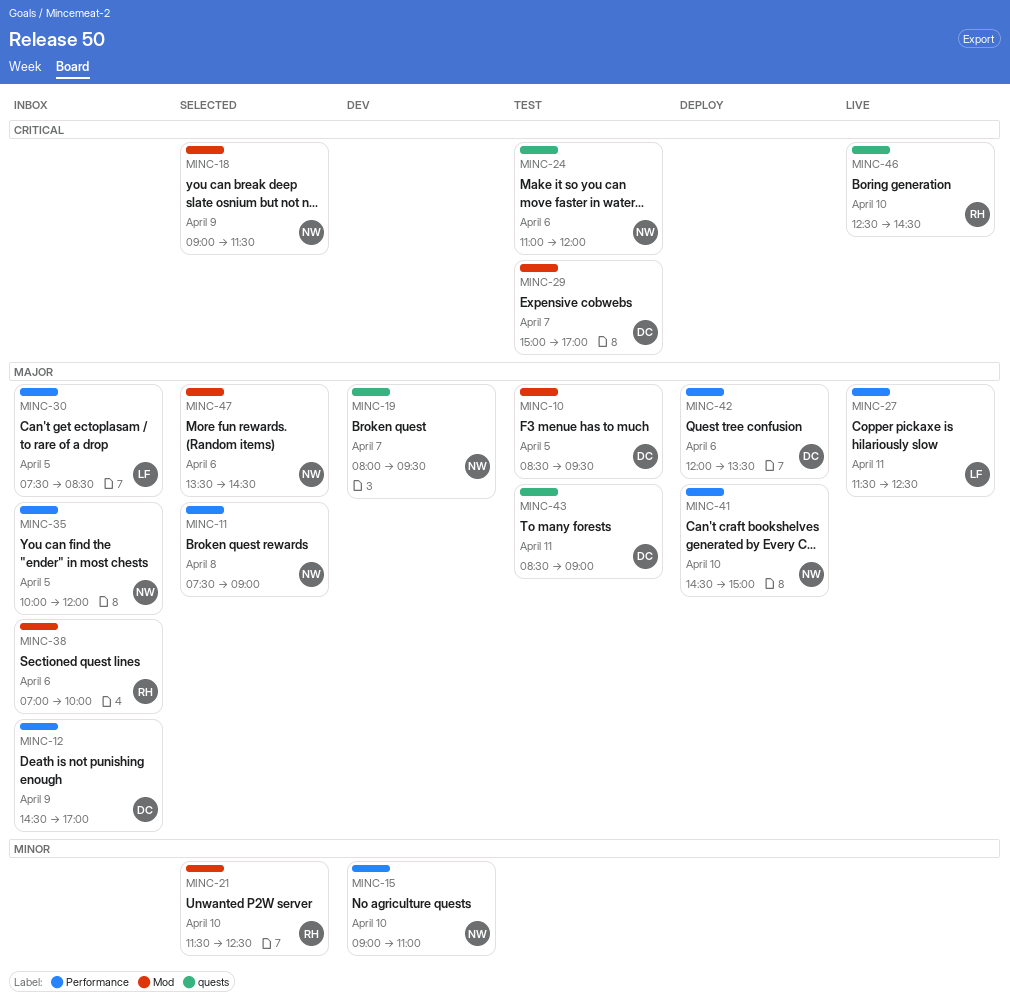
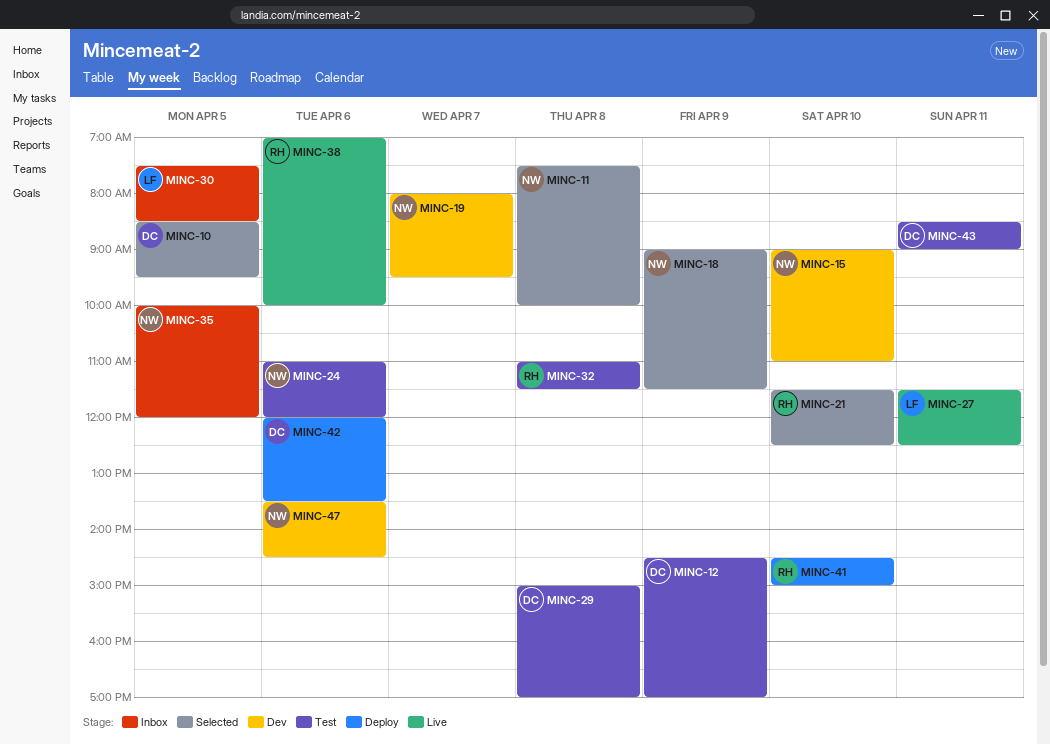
MINC-10, status: Test -> Selected
MINC-11, ends: 09:00 -> 10:00
MINC-12, status: Inbox -> Test
MINC-29, day: Apr 7 -> Apr 8
MINC-32: none -> present
MINC-38, status: Inbox -> Live
MINC-41, owner: NW -> RH
MINC-46: present -> none
MINC-47, status: Selected -> Dev

